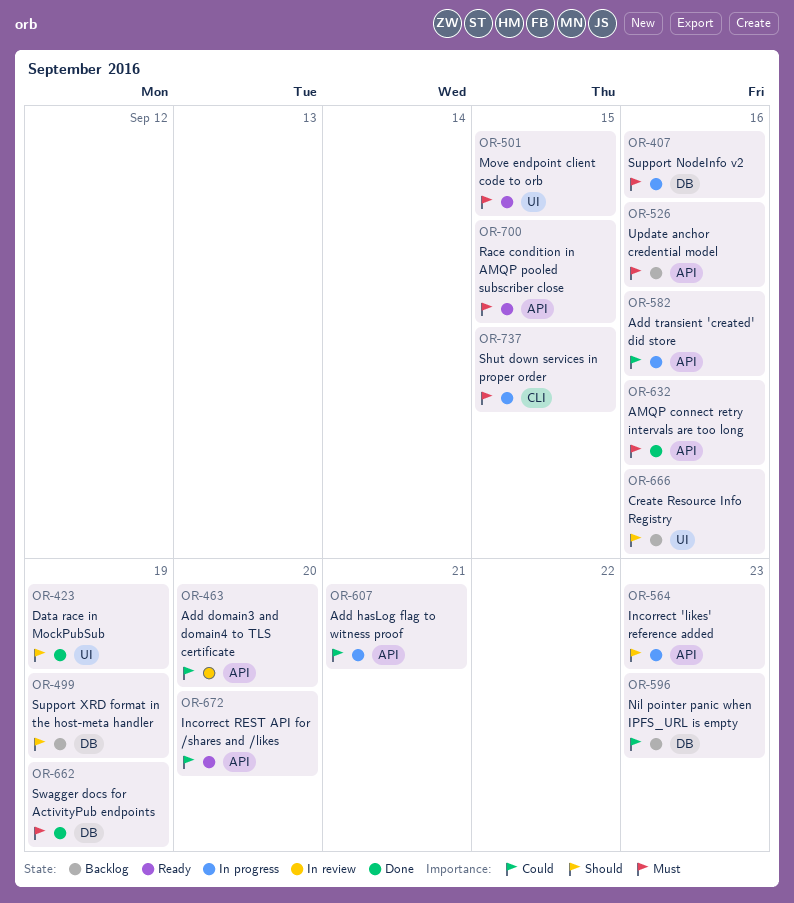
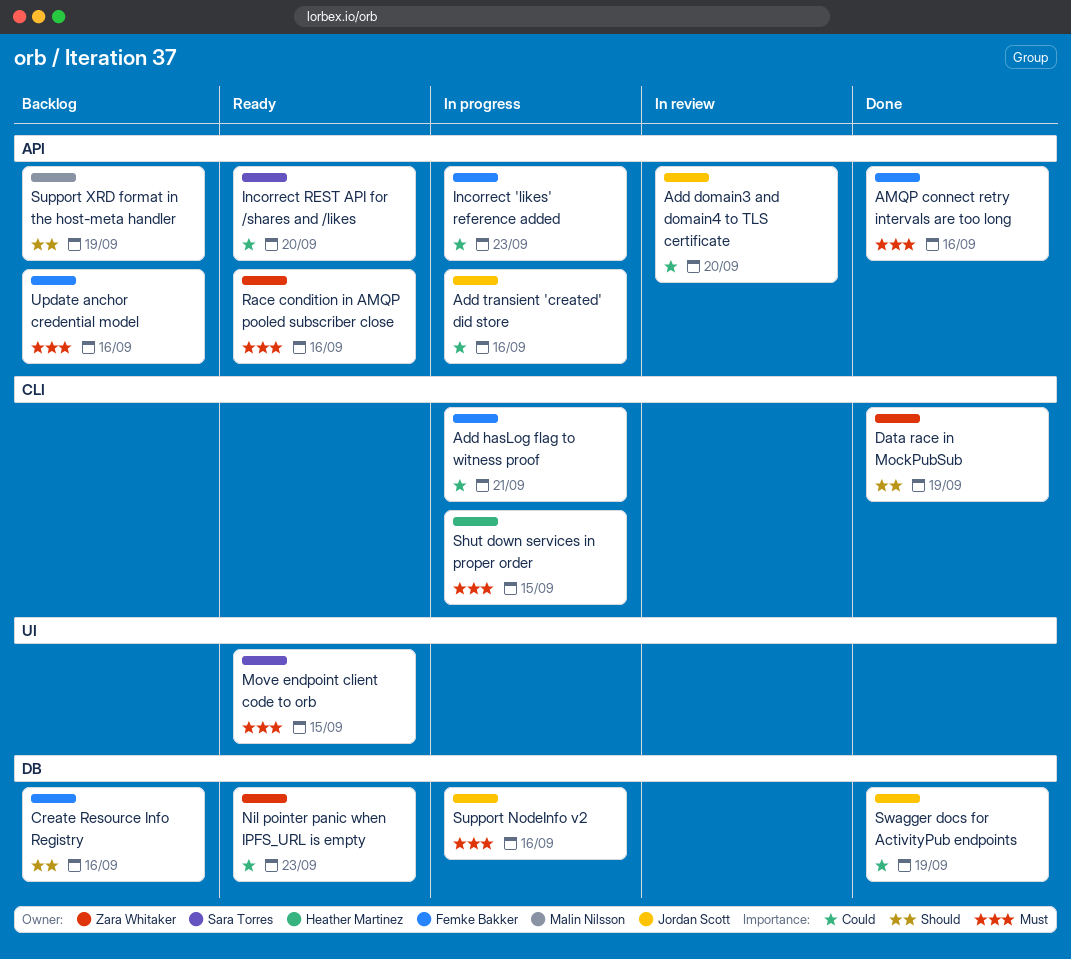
Add hasLog flag to witness proof, label: API -> CLI
Create Resource Info Registry, label: UI -> DB
Data race in MockPubSub, label: UI -> CLI
Incorrect 'likes' reference added, priority: Should -> Could
Nil pointer panic when IPFS_URL is empty, status: Backlog -> Ready
Race condition in AMQP pooled subscriber close, due: Sep 15 -> Sep 16
Support XRD format in the host-meta handler, label: DB -> API
Swagger docs for ActivityPub endpoints, priority: Must -> Could

